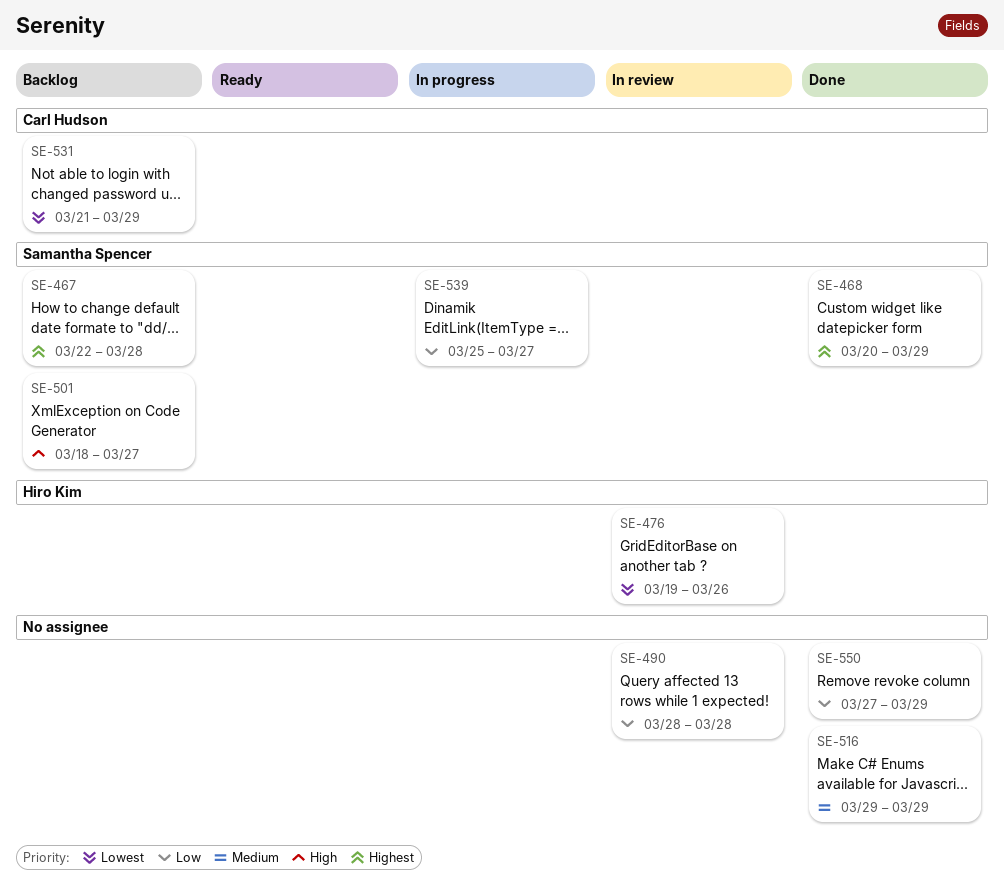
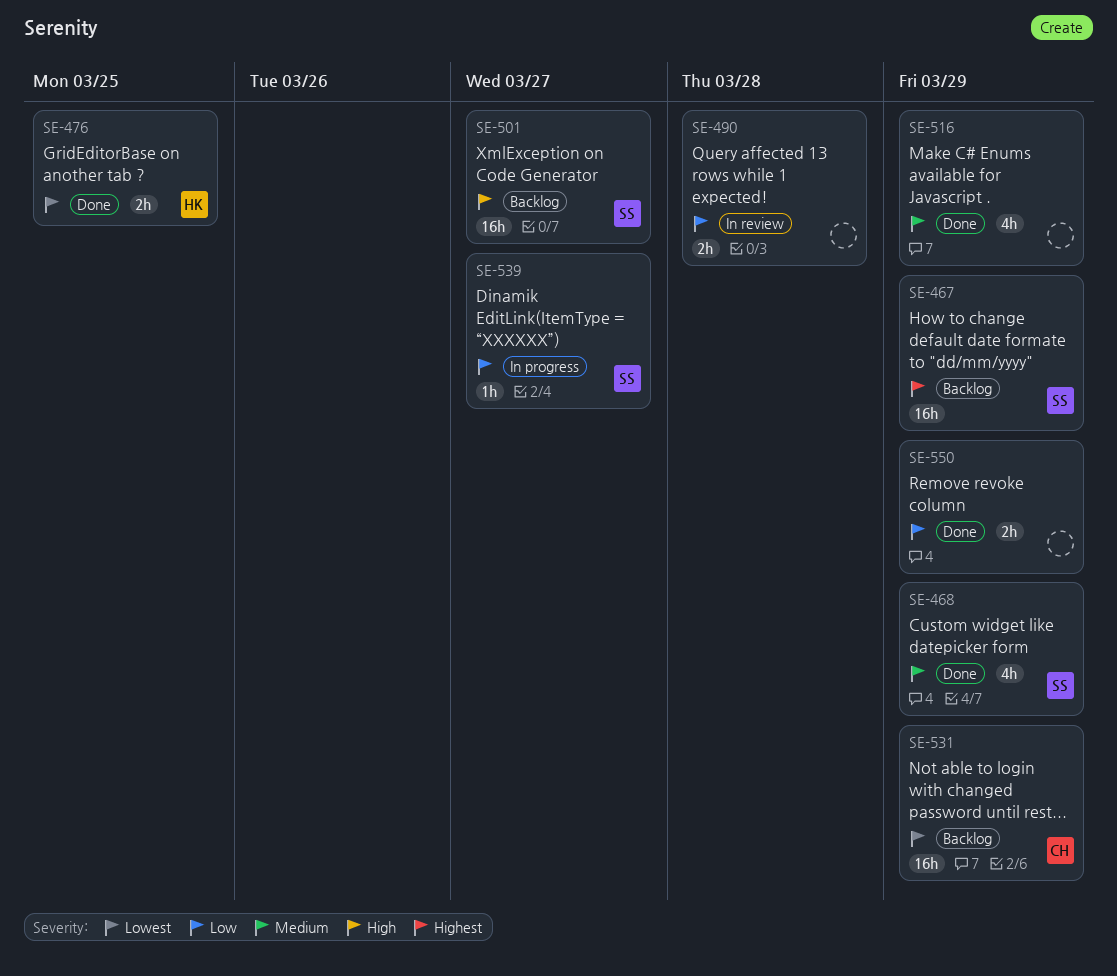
SE-467, due: Mar 28 -> Mar 29
SE-468, priority: Highest -> Medium
SE-476, status: In review -> Done
SE-476, due: Mar 26 -> Mar 25

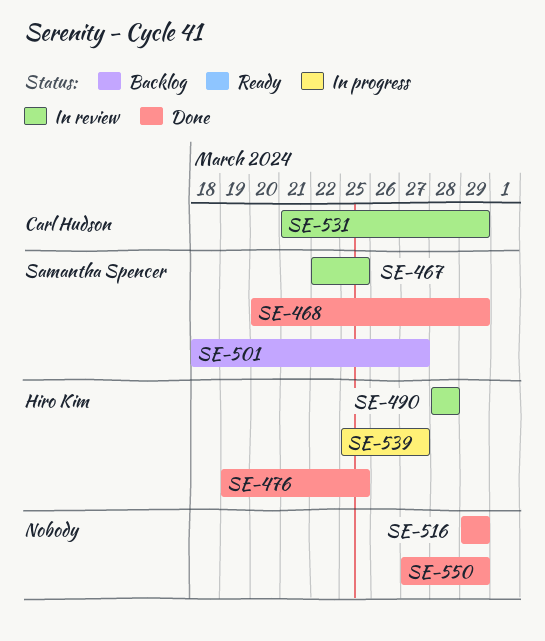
SE-467, status: Backlog -> In review
SE-467, due: Mar 29 -> Mar 25
SE-490, owner: none -> Hiro Kim
SE-531, status: Backlog -> In review
SE-539, owner: Samantha Spencer -> Hiro Kim

